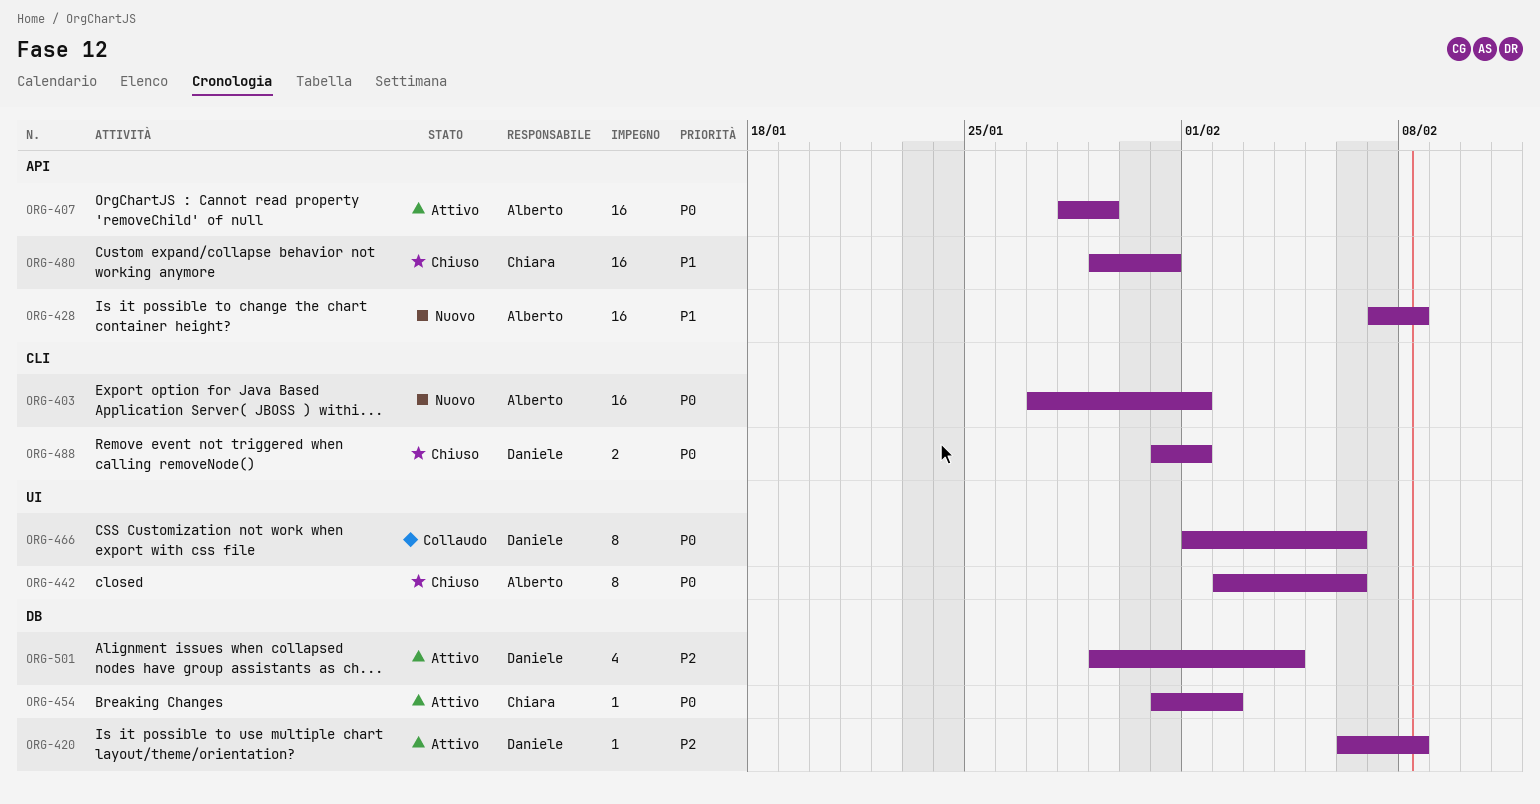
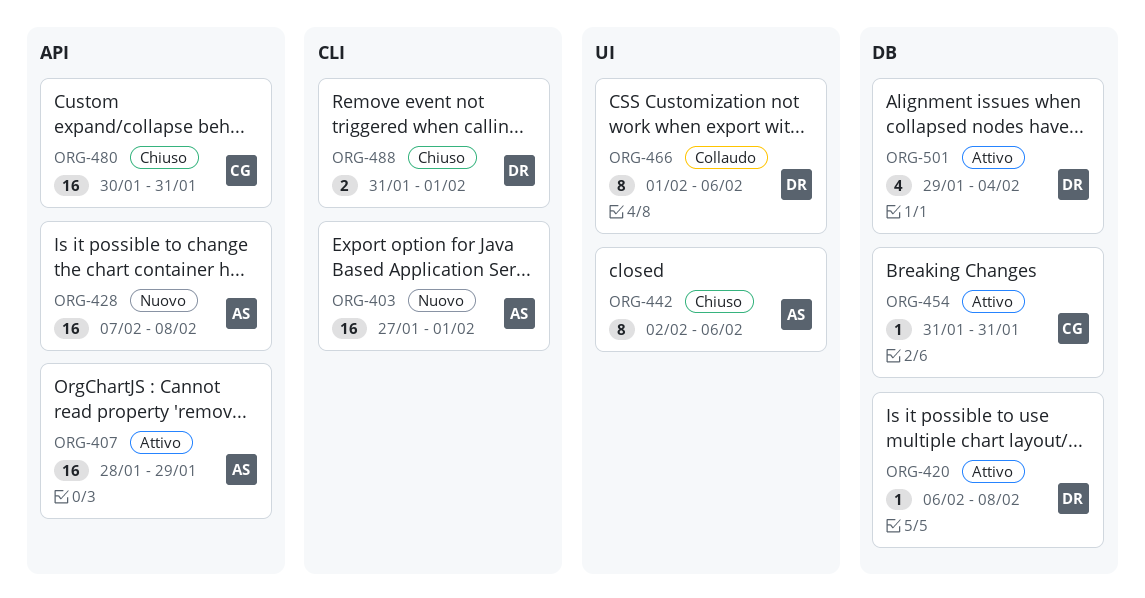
ORG-454, due: Feb 2 -> Jan 31
ORG-480, start: Jan 29 -> Jan 30

